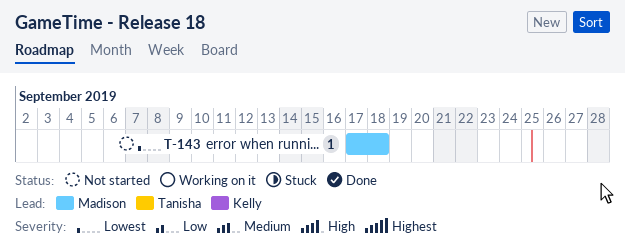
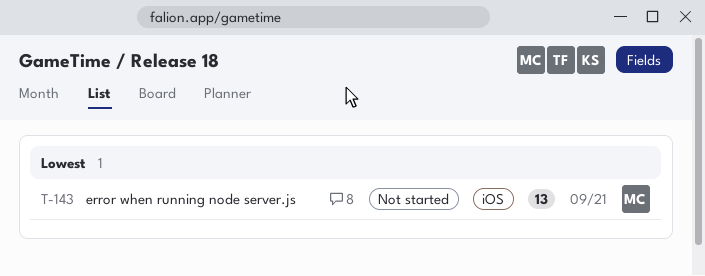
T-143, estimate: 1 -> 13
T-143, due: Sep 18 -> Sep 21

